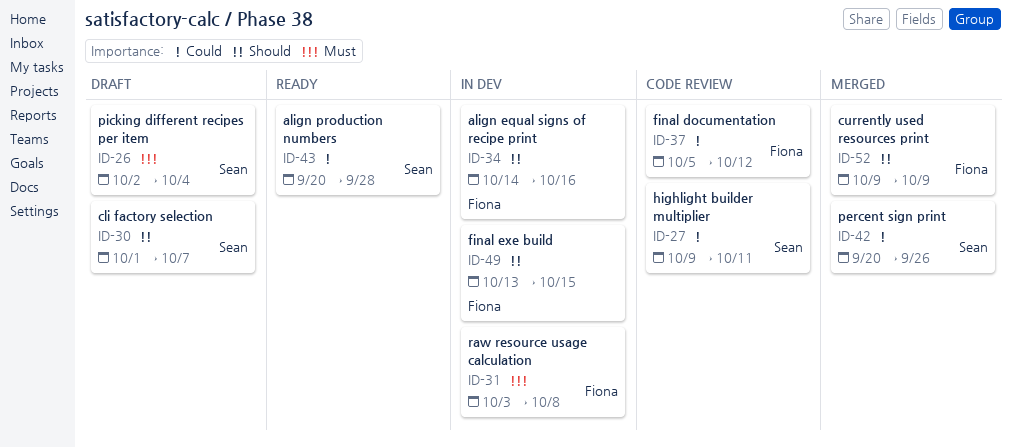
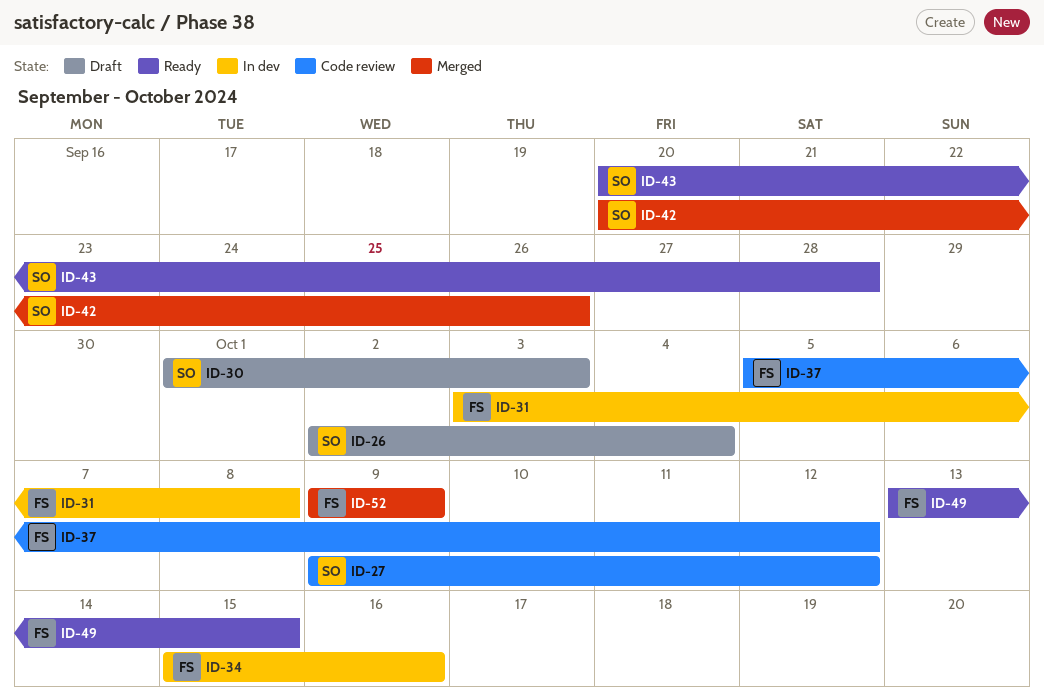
ID-27, due: Oct 11 -> Oct 12
ID-30, due: Oct 7 -> Oct 3
ID-34, start: Oct 14 -> Oct 15
ID-49, status: In dev -> Ready

